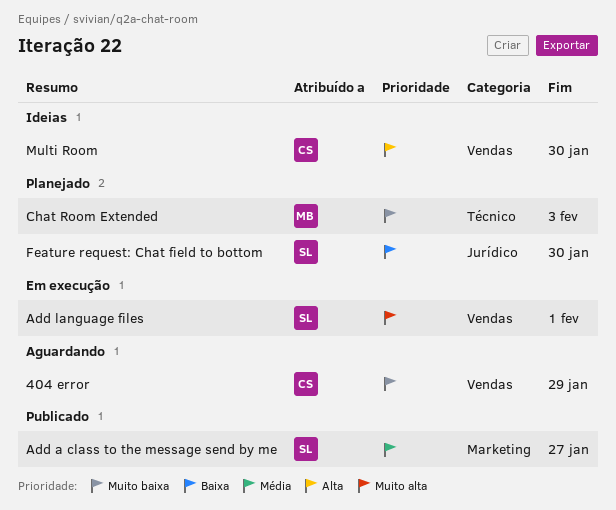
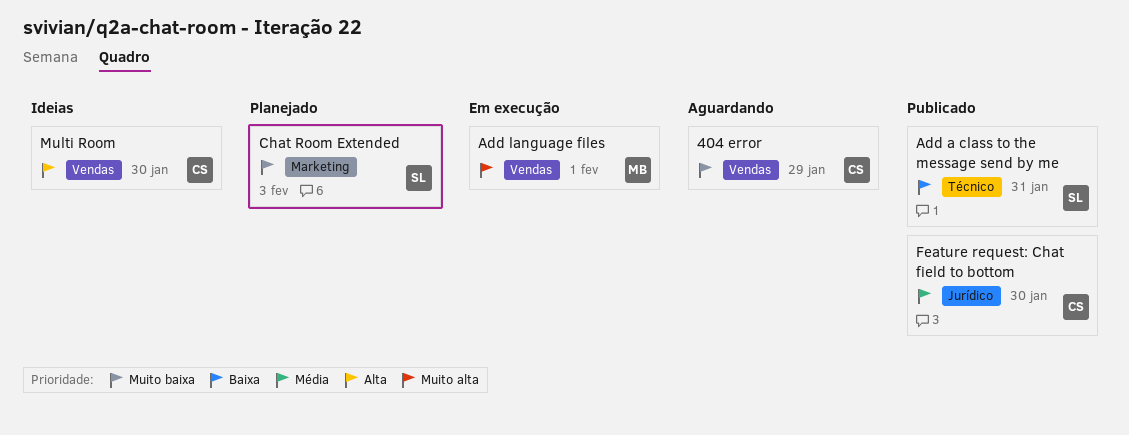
Add a class to the message send by me, priority: Média -> Baixa
Add a class to the message send by me, label: Marketing -> Técnico
Add a class to the message send by me, due: Jan 27 -> Jan 31
Add language files, owner: SL -> MB
Chat Room Extended, owner: MB -> SL
Chat Room Extended, label: Técnico -> Marketing
Feature request: Chat field to bottom, status: Planejado -> Publicado
Feature request: Chat field to bottom, owner: SL -> CS
Feature request: Chat field to bottom, priority: Baixa -> Média

